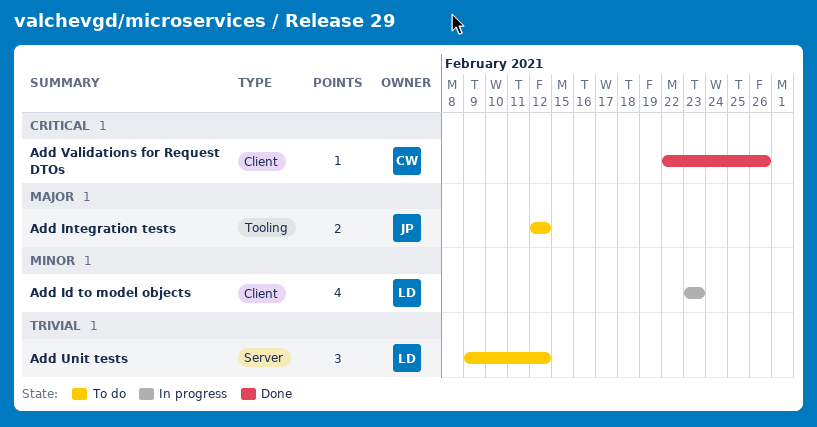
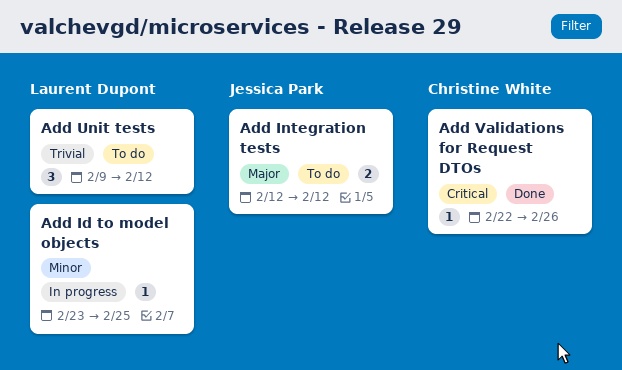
Add Id to model objects, estimate: 4 -> 1
Add Id to model objects, due: Feb 23 -> Feb 25

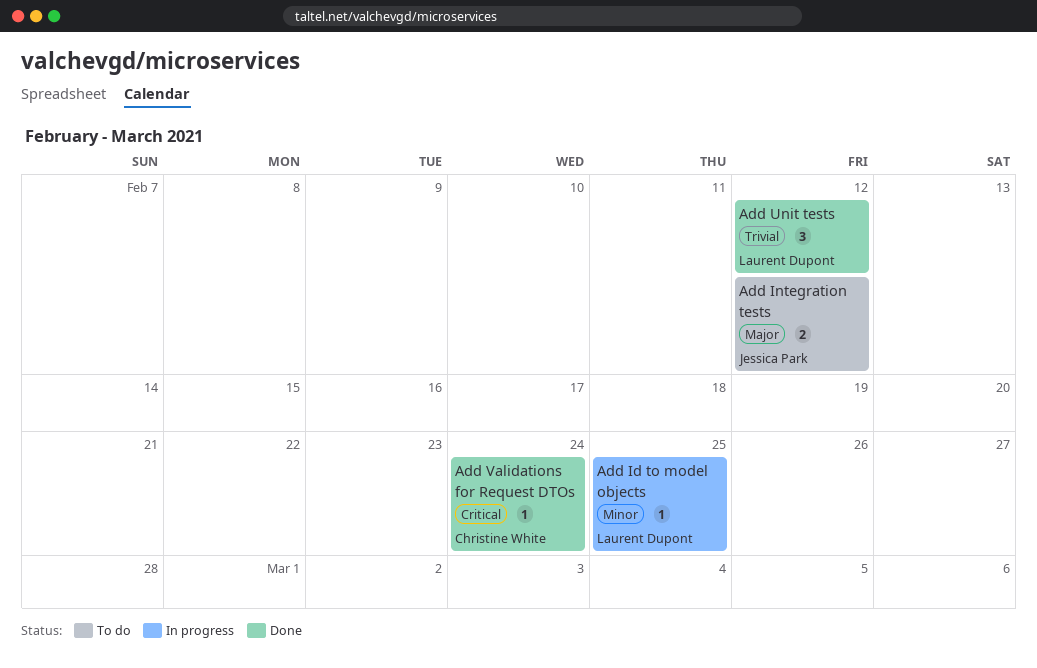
Add Unit tests, status: To do -> Done
Add Validations for Request DTOs, due: Feb 26 -> Feb 24

